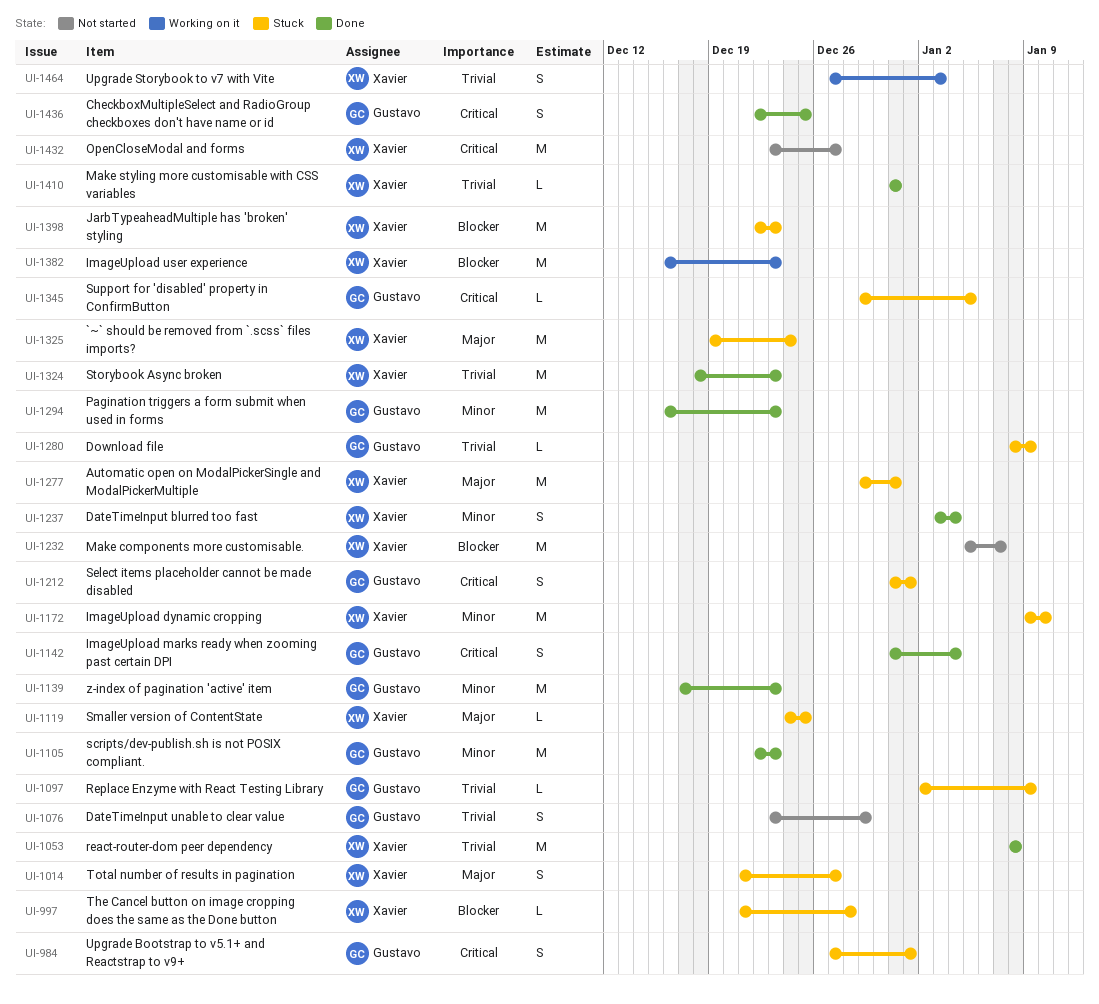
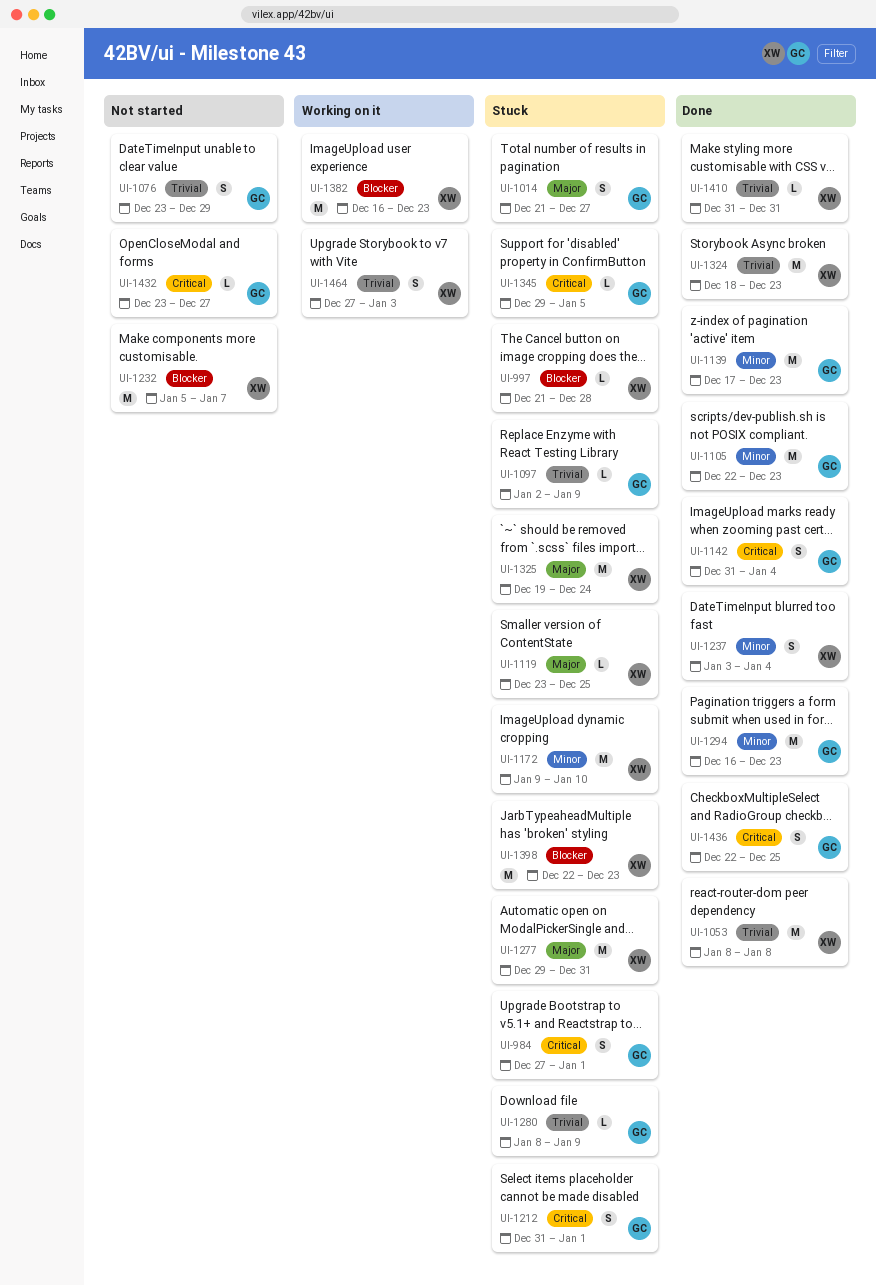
UI-1014, owner: Xavier -> Gustavo
UI-1119, start: Dec 24 -> Dec 23
UI-1432, owner: Xavier -> Gustavo
UI-1432, estimate: M -> L

